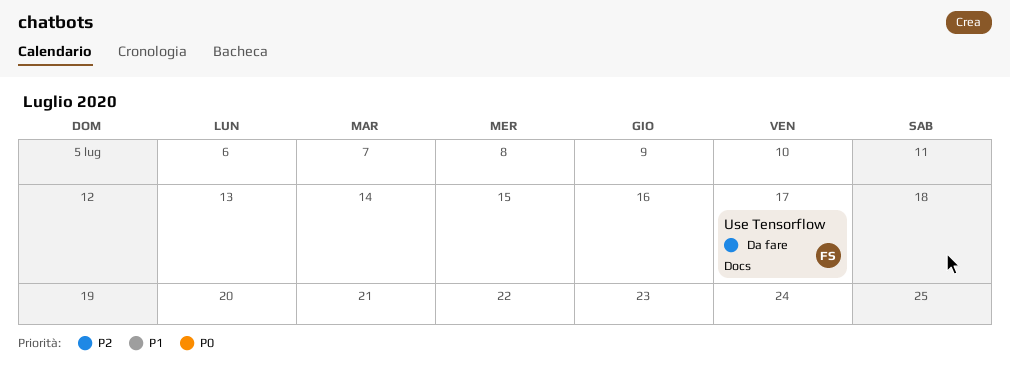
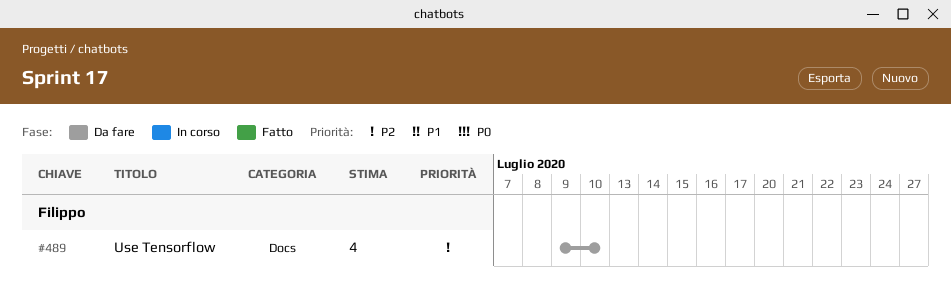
Use Tensorflow, due: Jul 17 -> Jul 10

